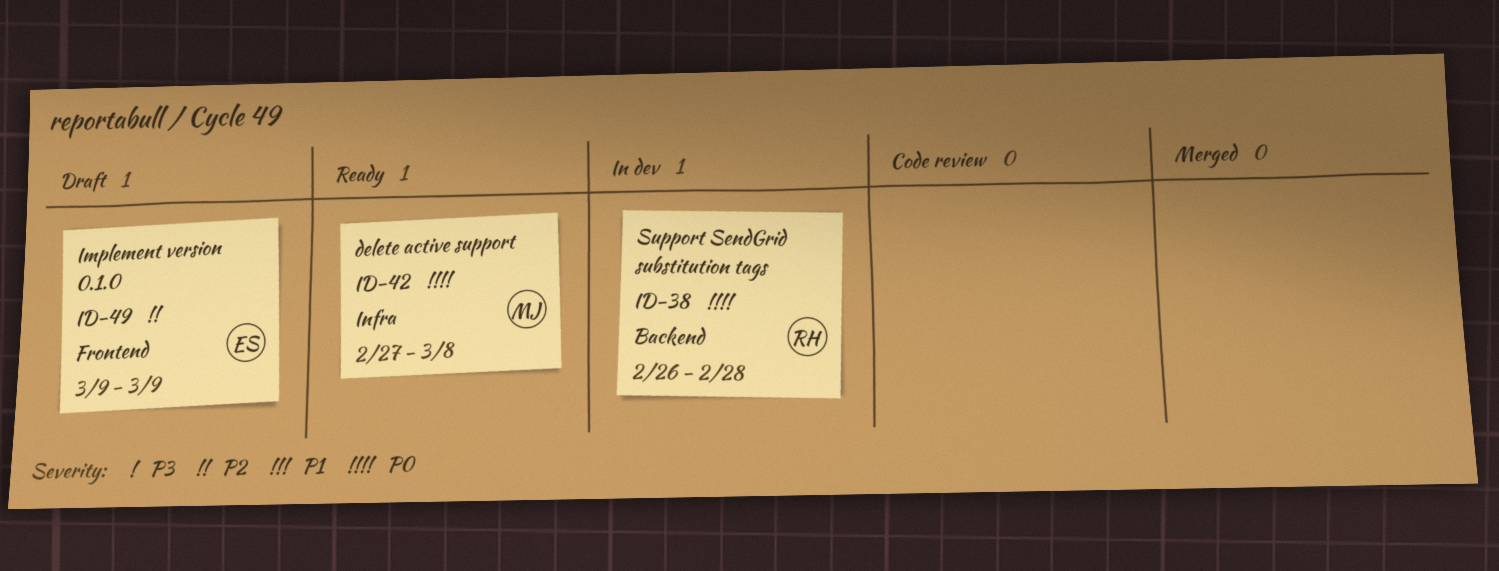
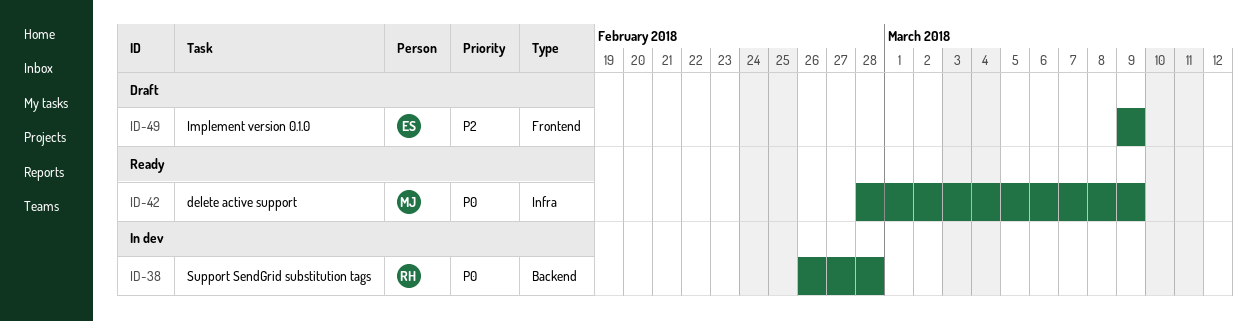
ID-42, start: Feb 27 -> Feb 28
ID-42, due: Mar 8 -> Mar 9

